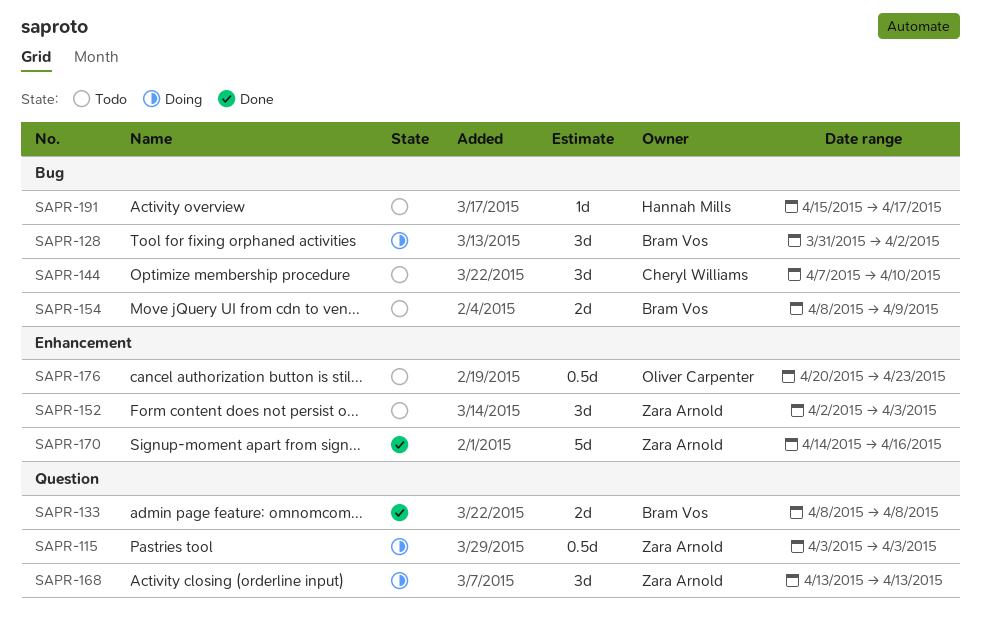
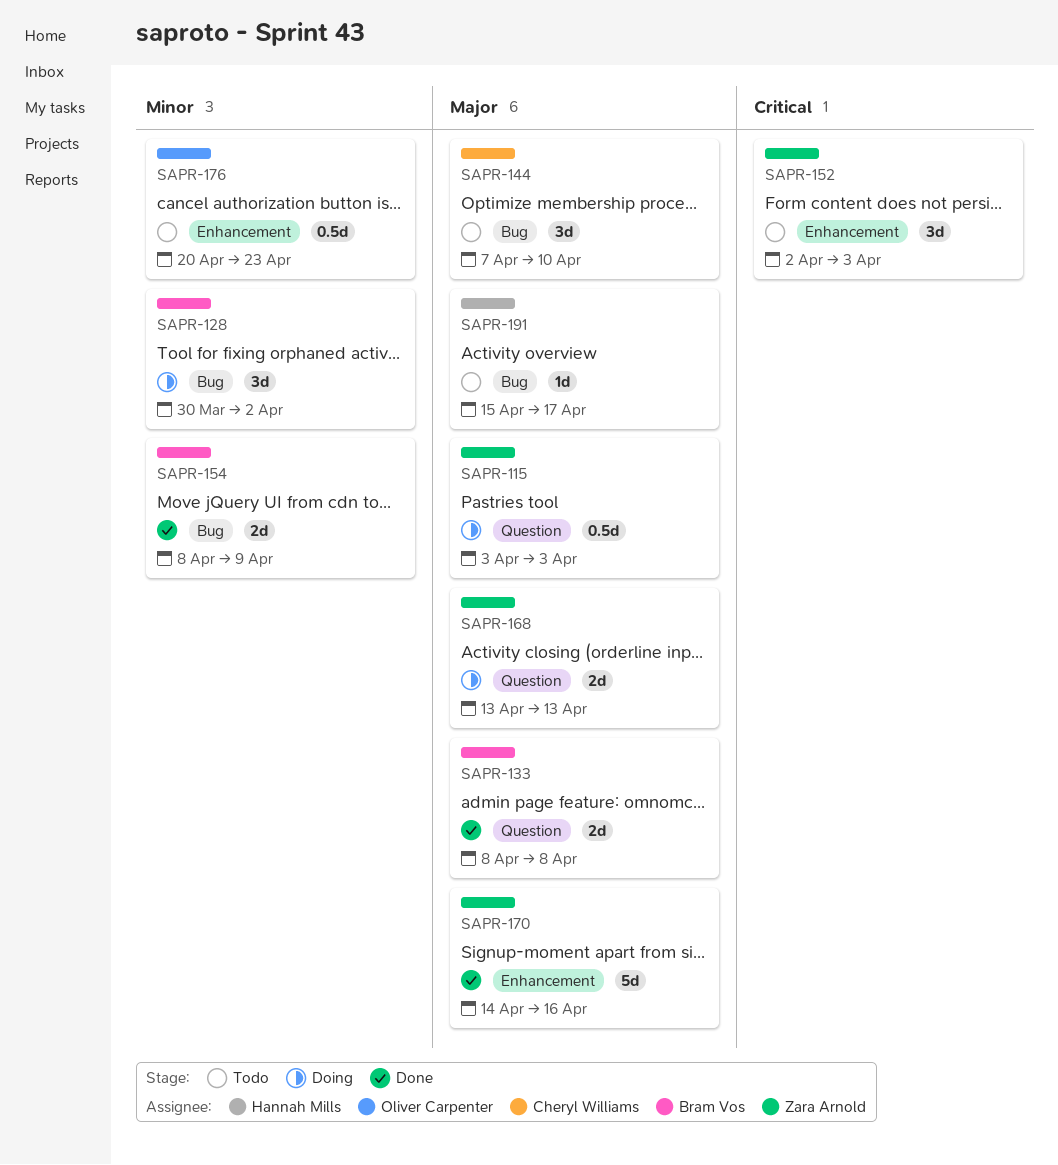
SAPR-128, start: Mar 31 -> Mar 30
SAPR-154, status: Todo -> Done
SAPR-168, estimate: 3d -> 2d

